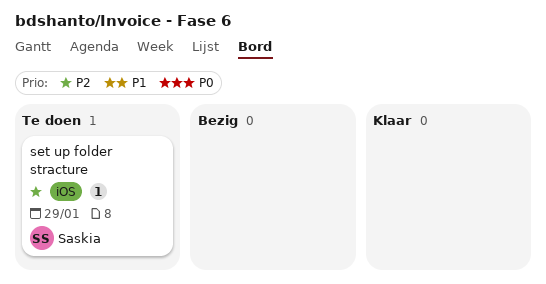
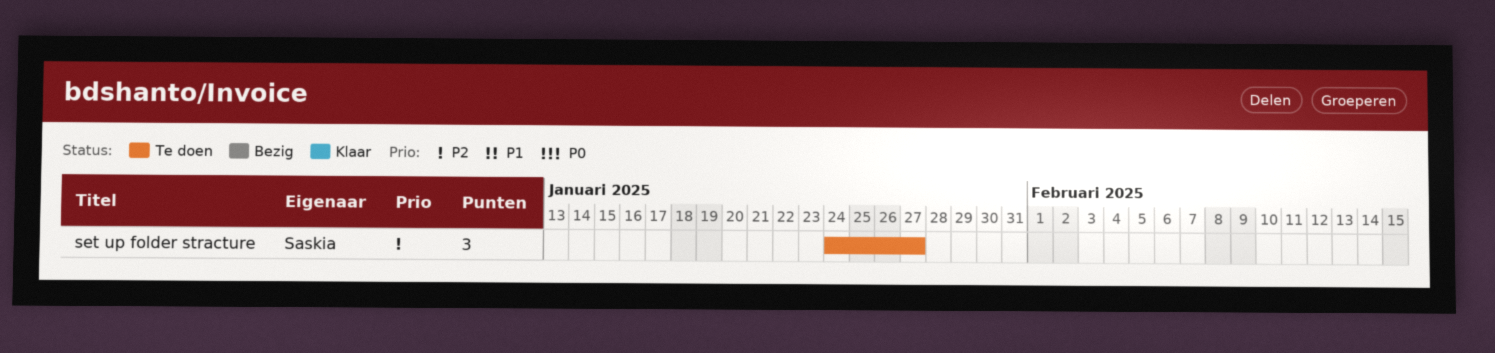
set up folder stracture, estimate: 1 -> 3
set up folder stracture, due: Jan 29 -> Jan 27

